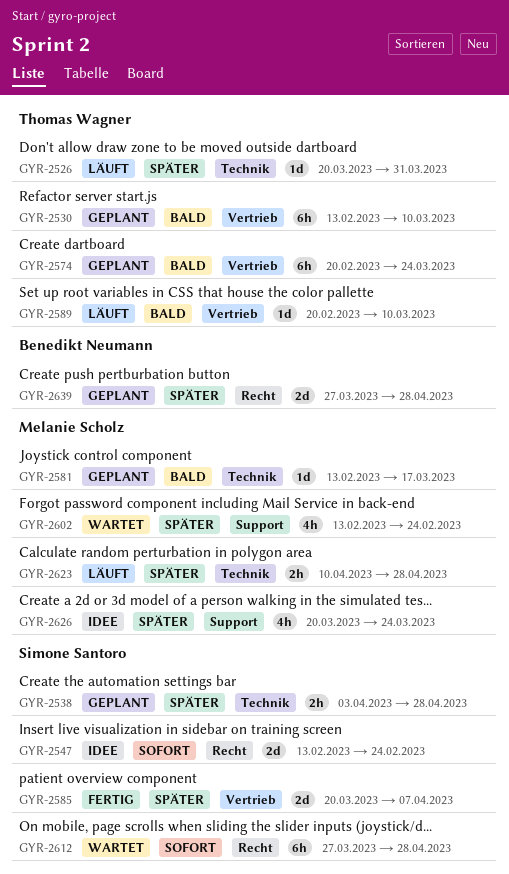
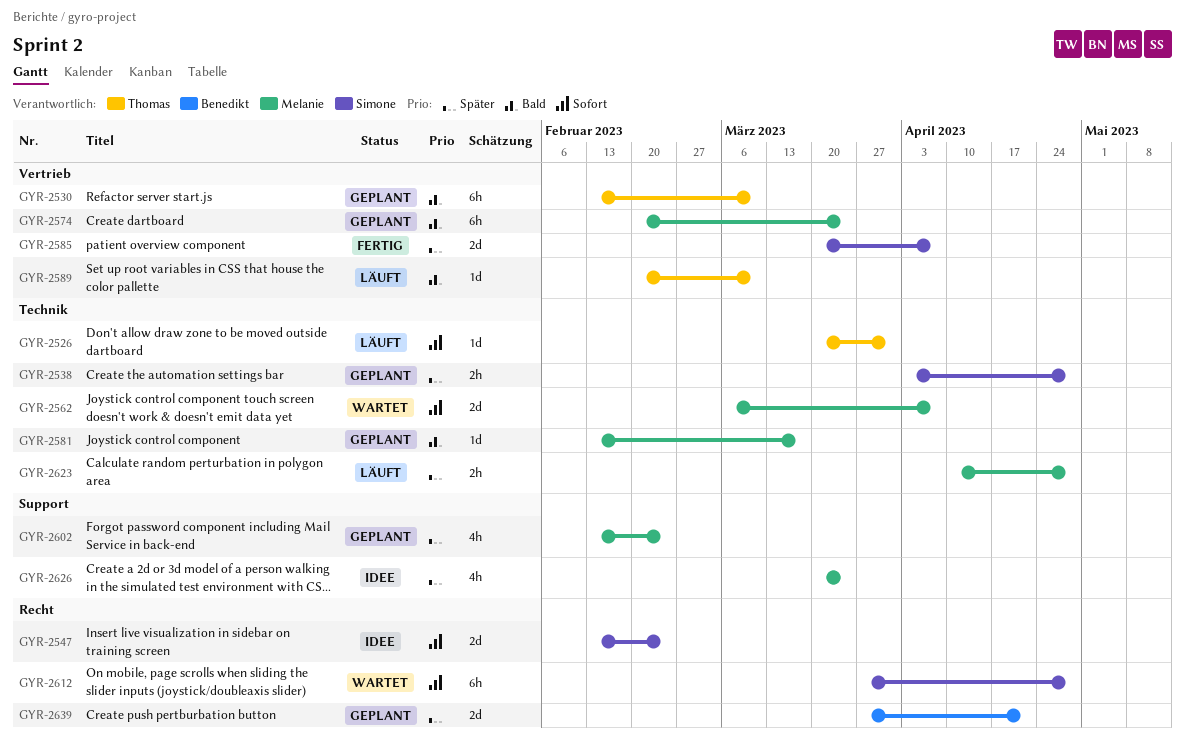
GYR-2526, priority: Später -> Sofort
GYR-2562: none -> present
GYR-2574, owner: Thomas Wagner -> Melanie Scholz
GYR-2602, status: Wartet -> Geplant
GYR-2639, due: Apr 28 -> Apr 21

